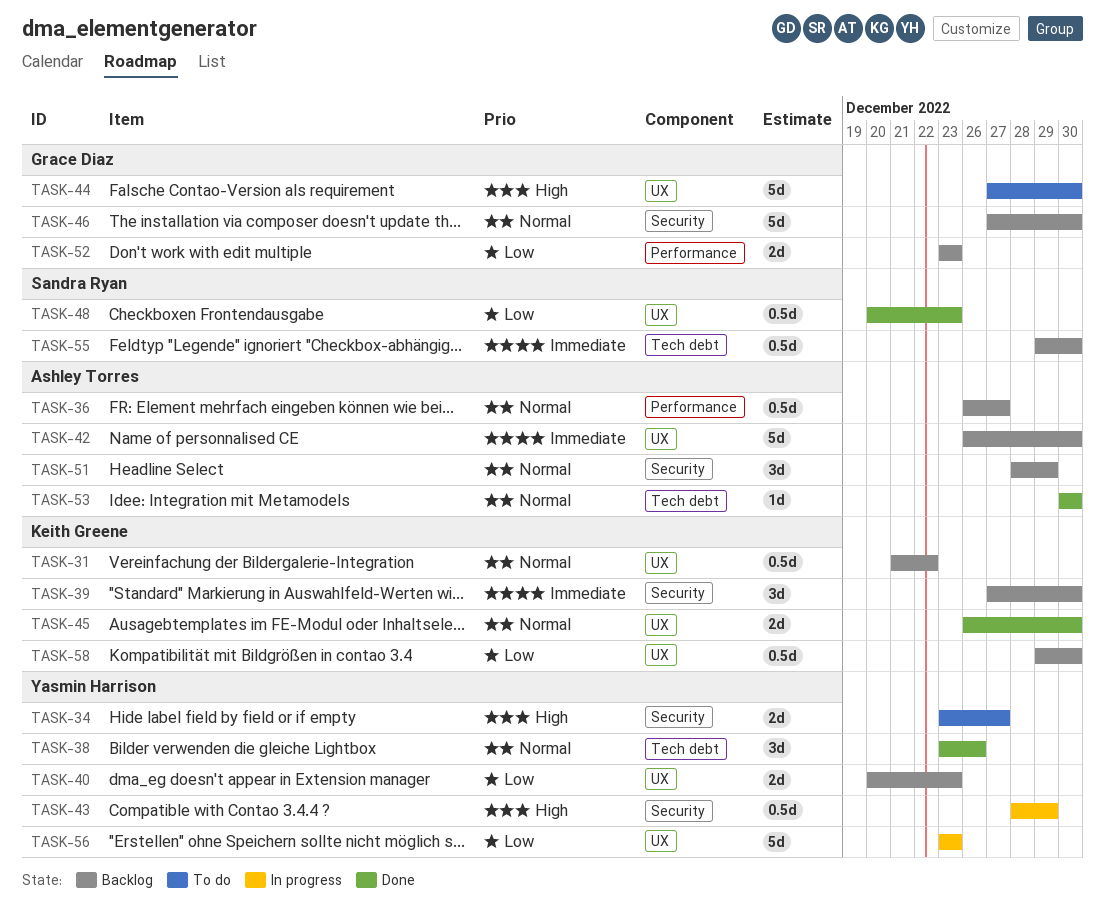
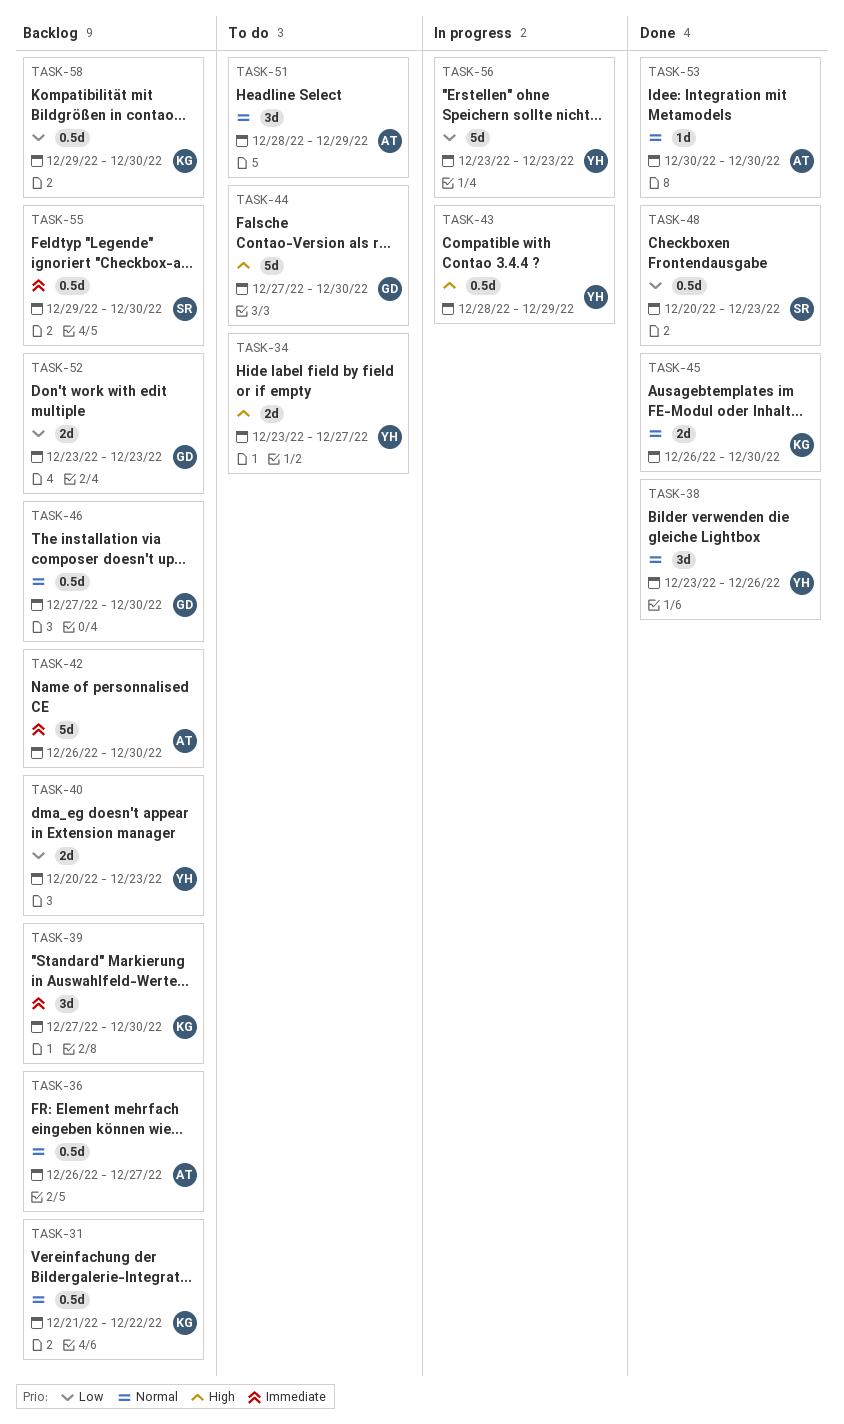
TASK-46, estimate: 5d -> 0.5d
TASK-51, status: Backlog -> To do

